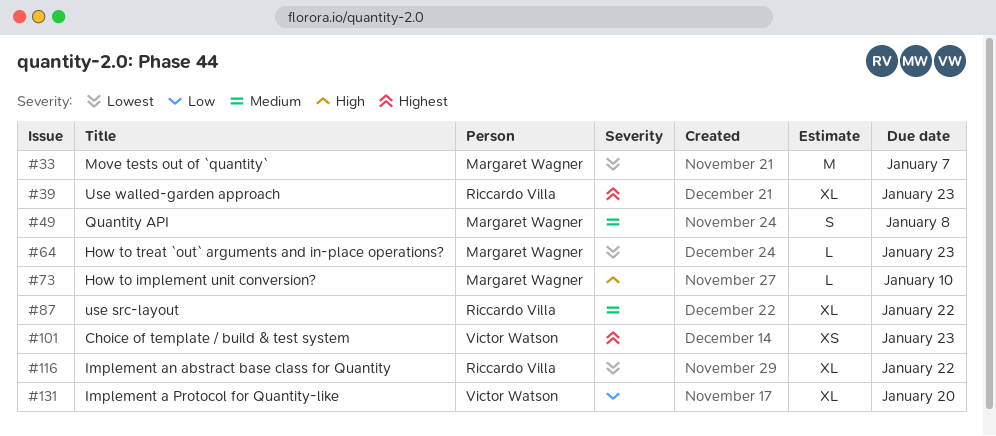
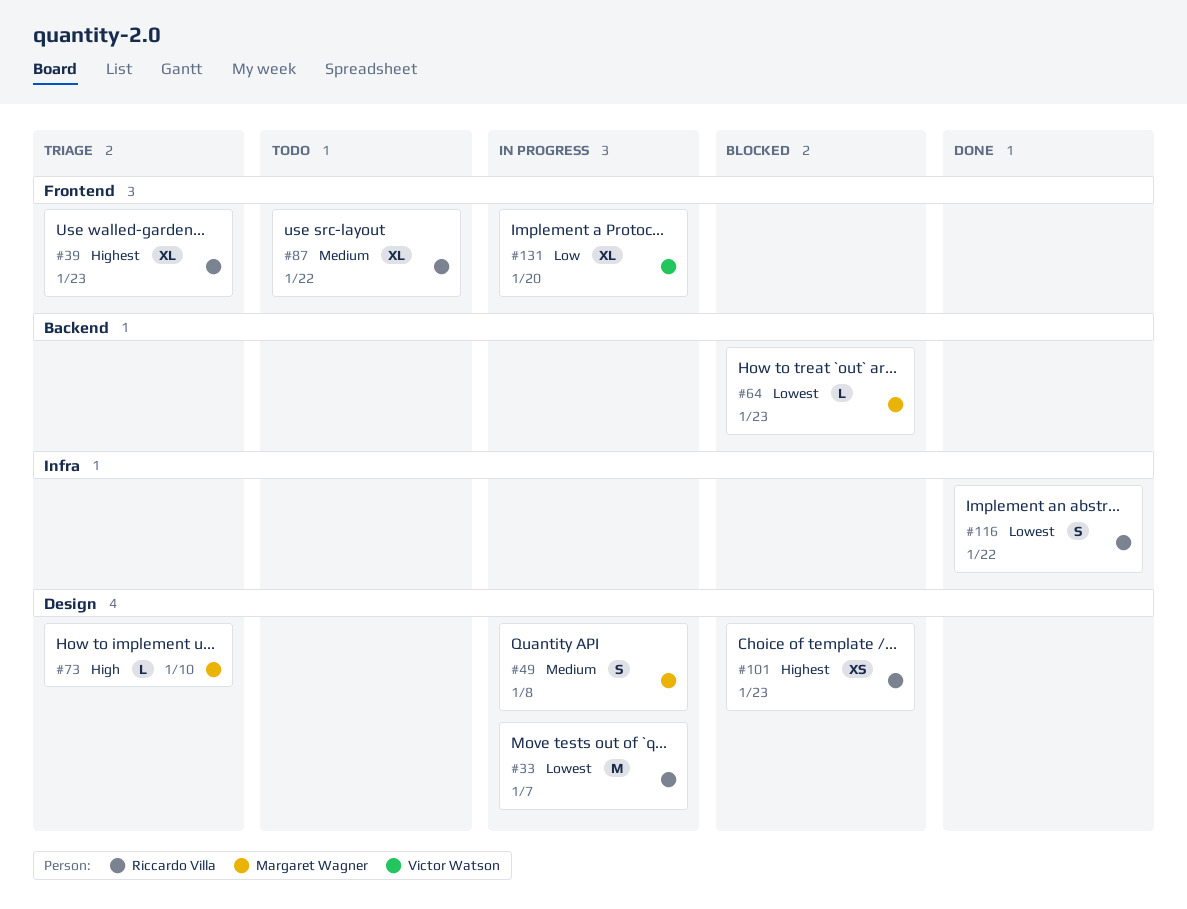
#33, owner: Margaret Wagner -> Riccardo Villa
#101, owner: Victor Watson -> Riccardo Villa
#116, estimate: XL -> S

